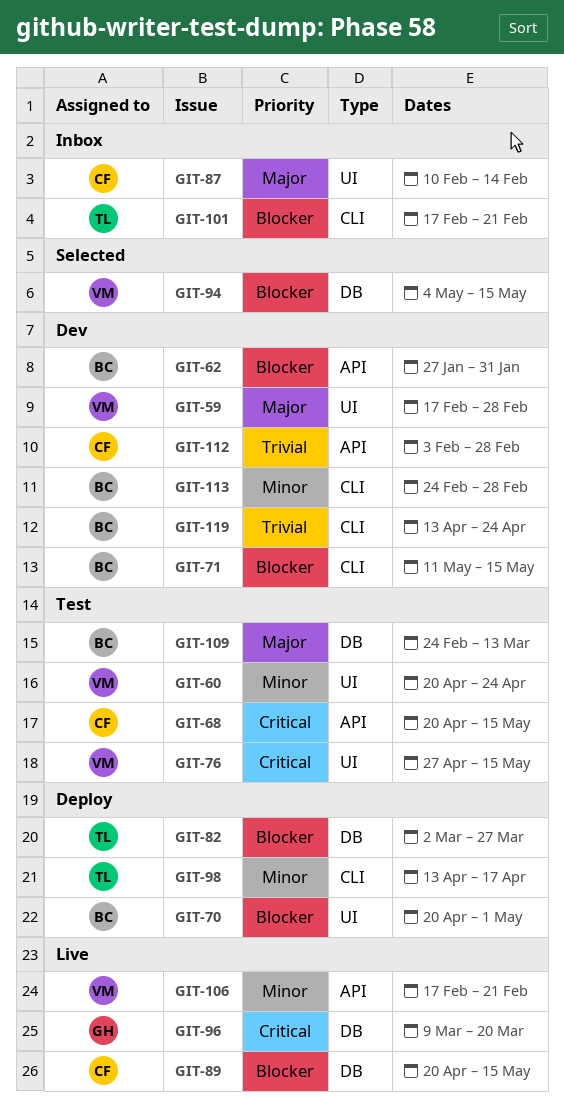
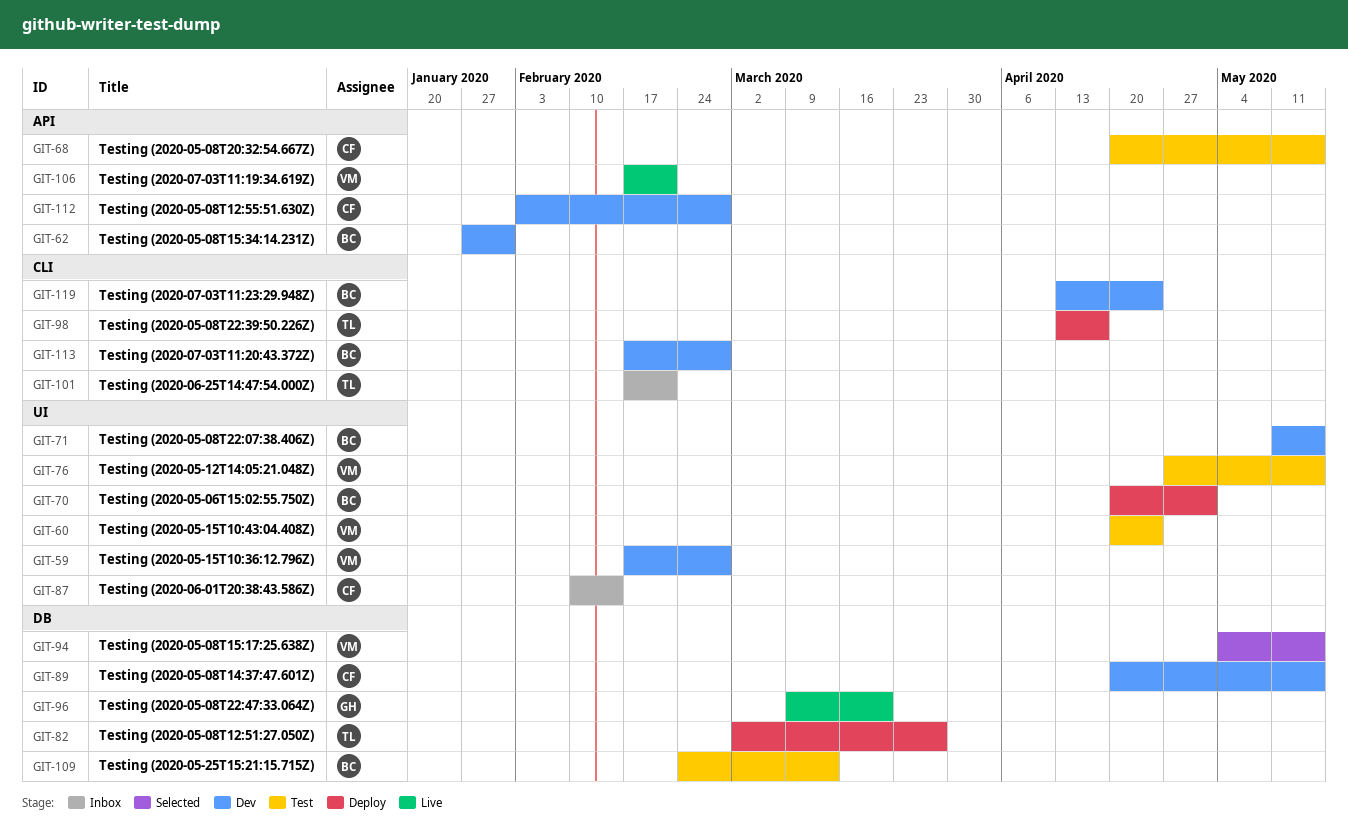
GIT-71, label: CLI -> UI
GIT-89, status: Live -> Dev
GIT-113, start: Feb 24 -> Feb 17

